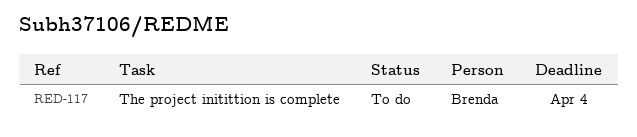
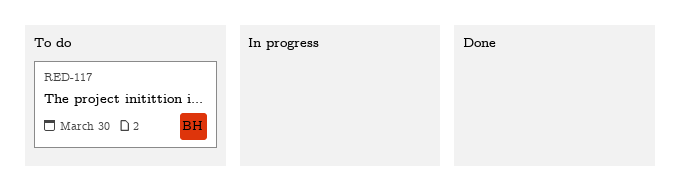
RED-117, due: Apr 4 -> Mar 30

